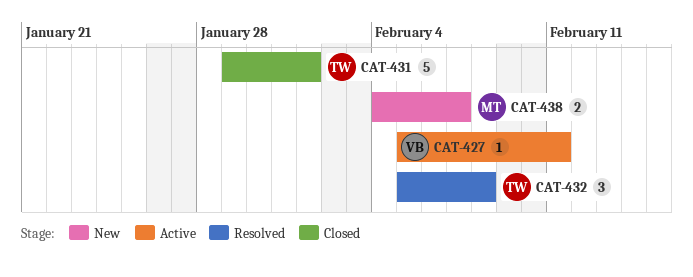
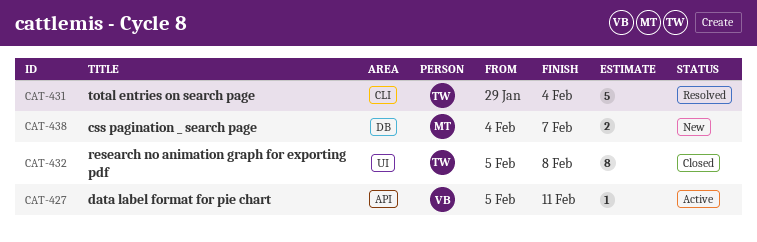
CAT-431, status: Closed -> Resolved
CAT-431, due: Feb 1 -> Feb 4
CAT-432, status: Resolved -> Closed
CAT-432, estimate: 3 -> 8

